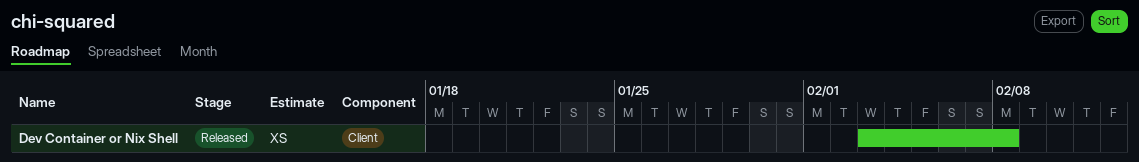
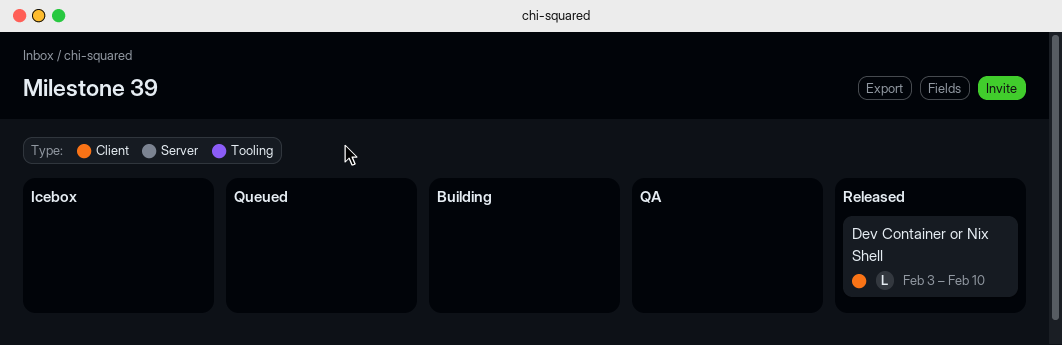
Dev Container or Nix Shell, estimate: XS -> L
Dev Container or Nix Shell, due: Feb 8 -> Feb 10

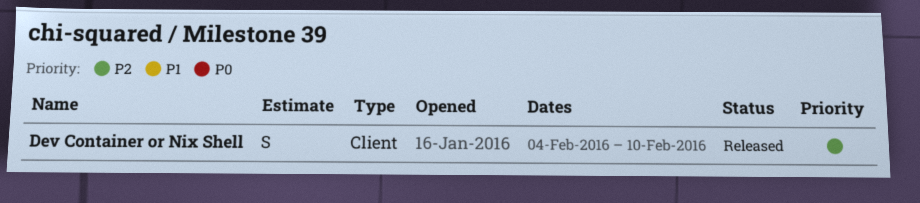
Dev Container or Nix Shell, estimate: L -> S
Dev Container or Nix Shell, start: Feb 3 -> Feb 4

